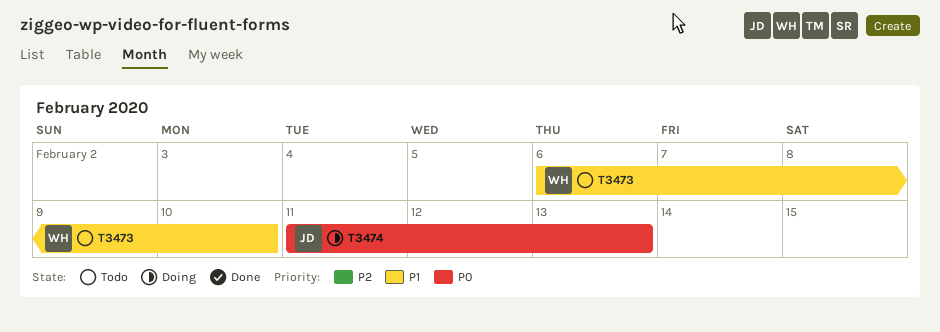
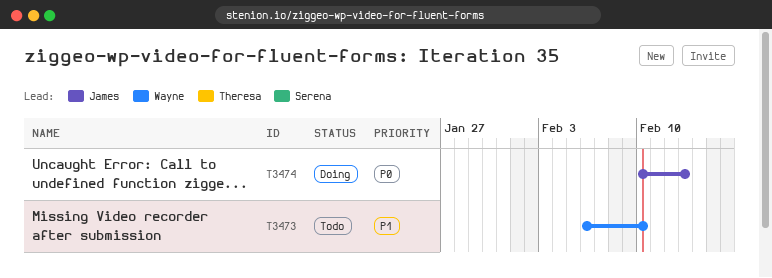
T3474, start: Feb 11 -> Feb 10

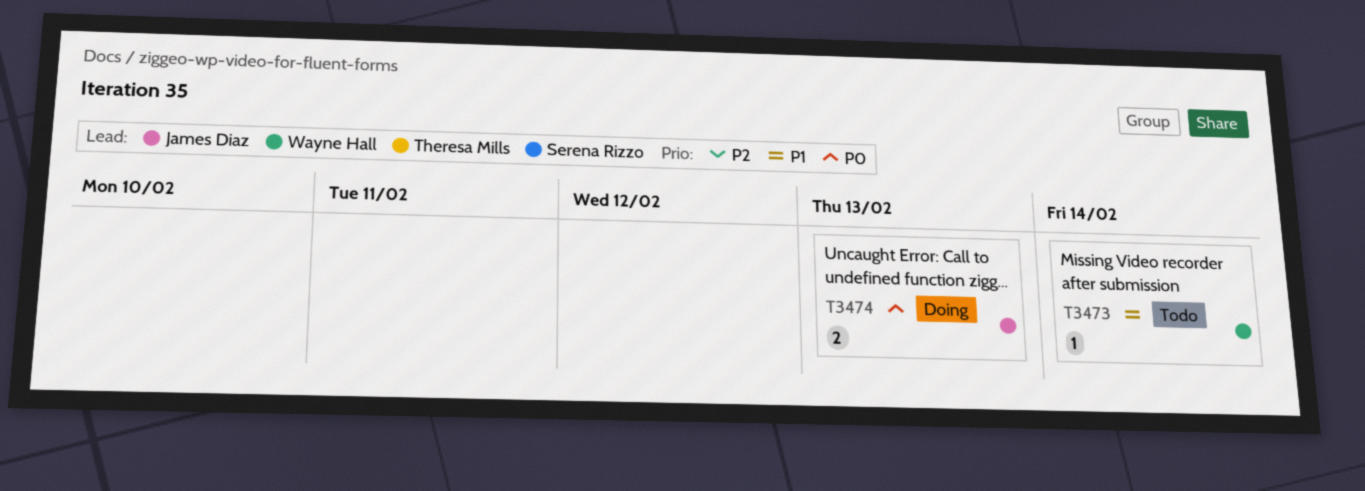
T3473, due: Feb 10 -> Feb 14

